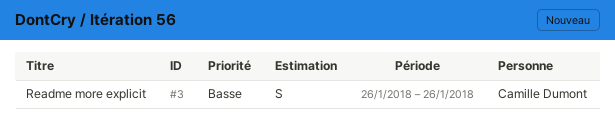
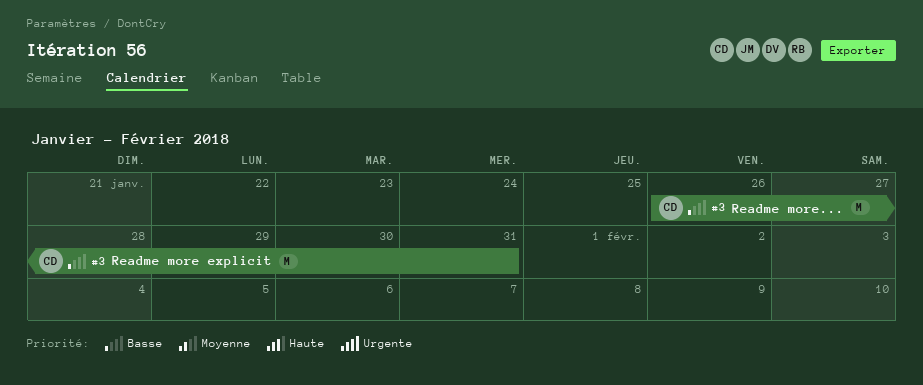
#3, estimate: S -> M
#3, due: Jan 26 -> Jan 31

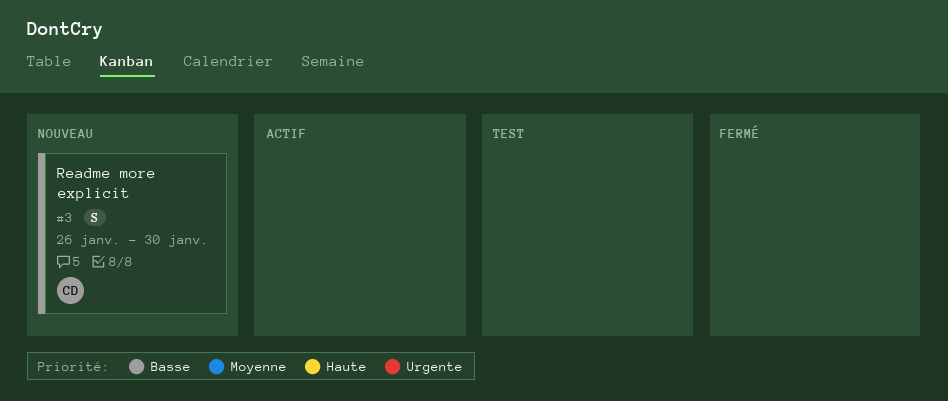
#3, estimate: M -> S
#3, due: Jan 31 -> Jan 30

